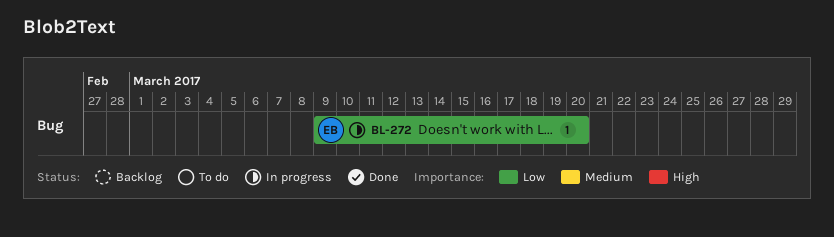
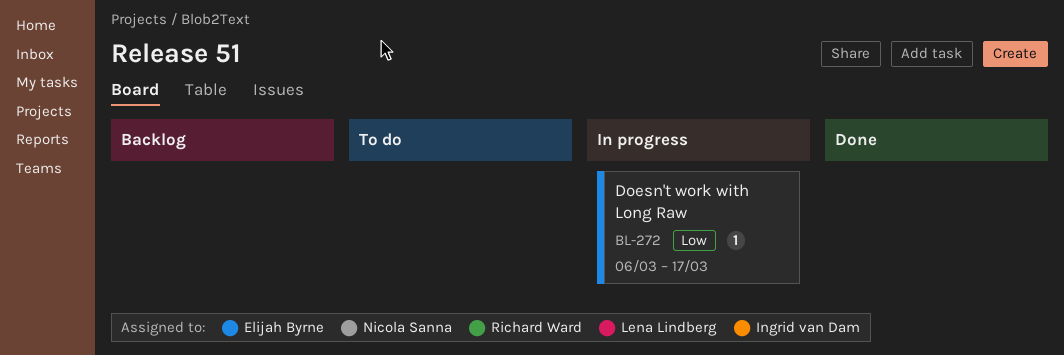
BL-272, start: Mar 9 -> Mar 6
BL-272, due: Mar 20 -> Mar 17

